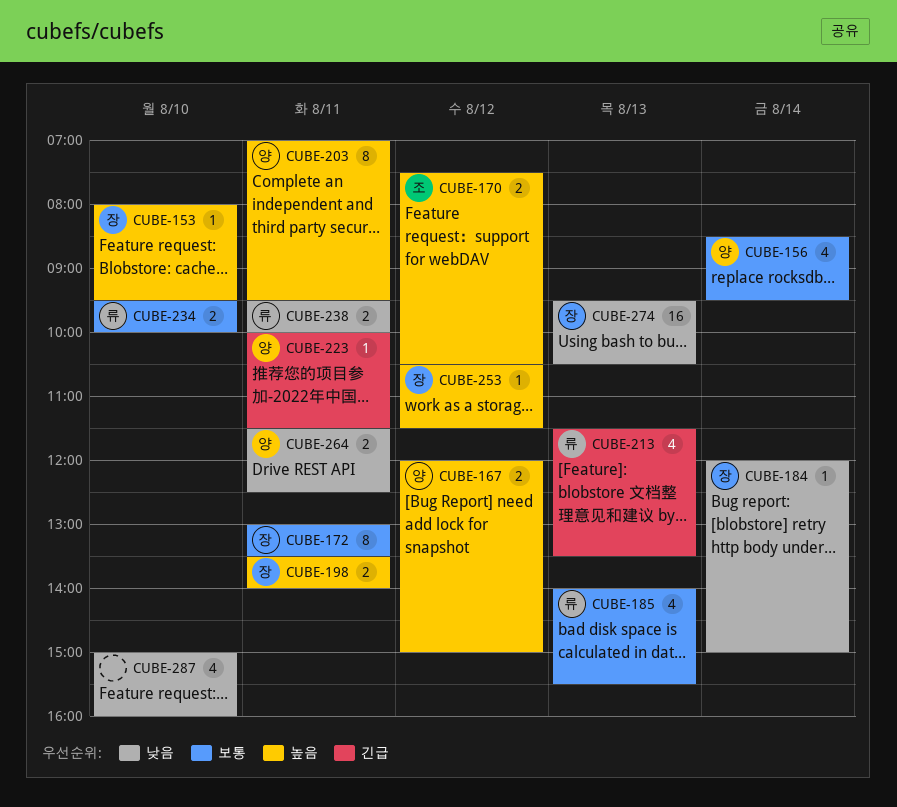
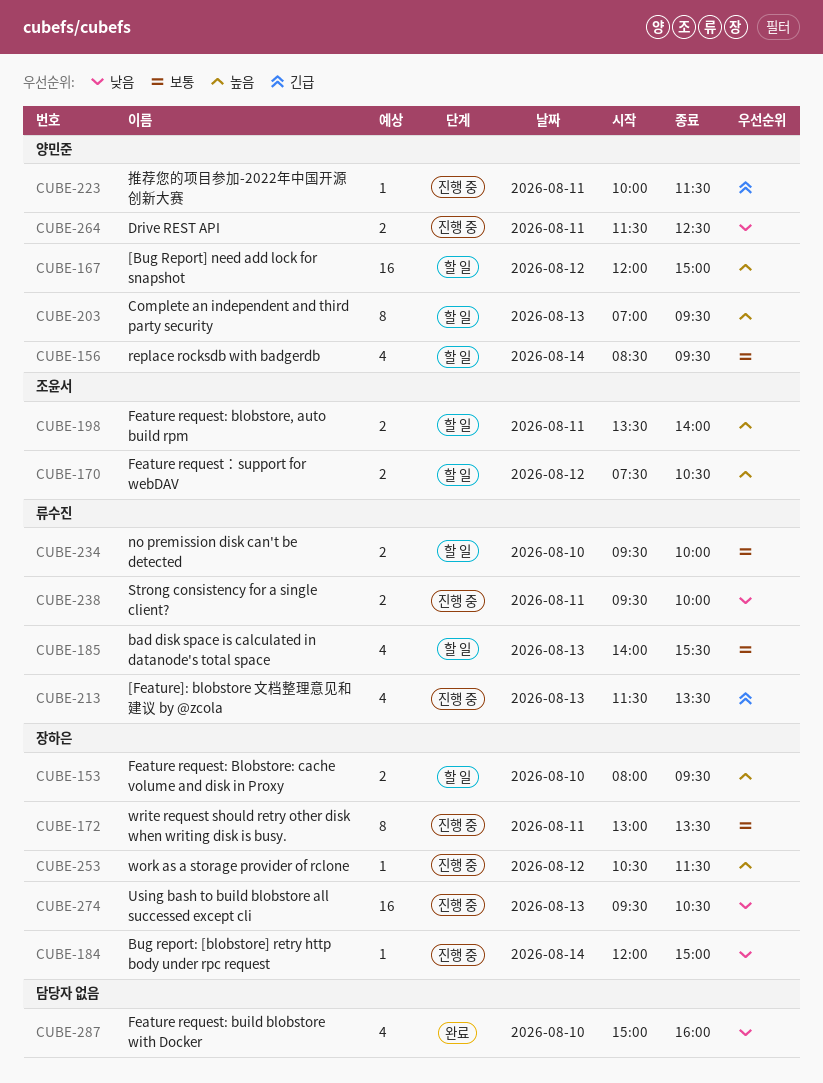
CUBE-153, estimate: 1 -> 2
CUBE-167, estimate: 2 -> 16
CUBE-198, owner: 장하은 -> 조윤서
CUBE-203, day: Aug 11 -> Aug 13

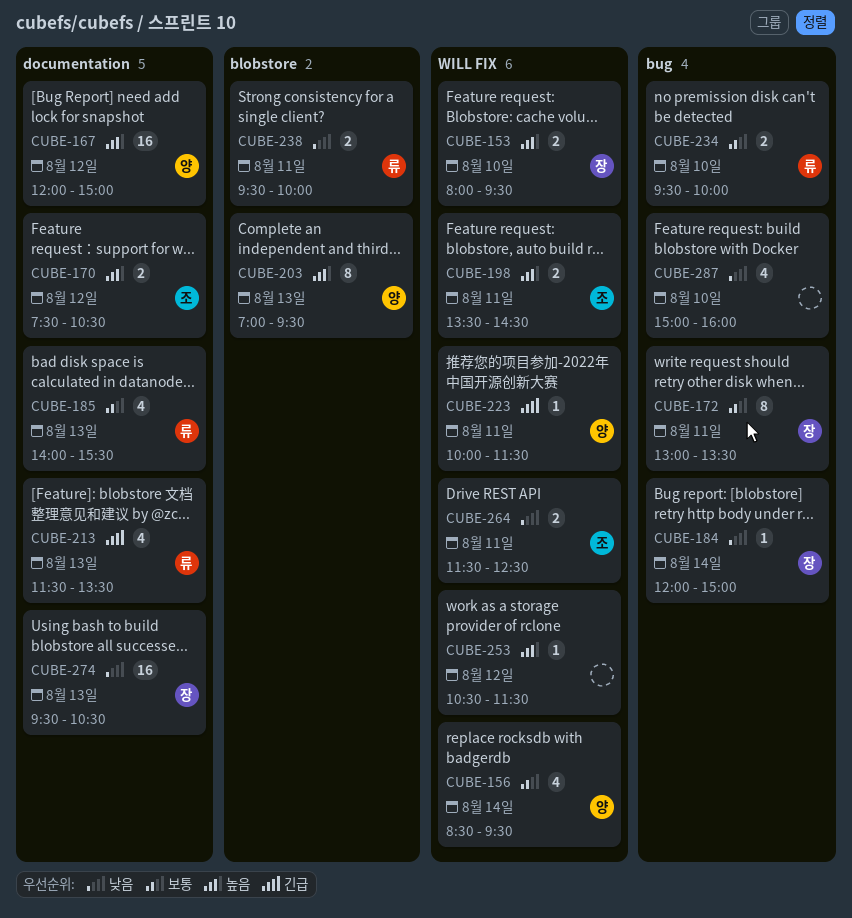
CUBE-198, ends: 14:00 -> 14:30
CUBE-253, owner: 장하은 -> none
CUBE-264, owner: 양민준 -> 조윤서

